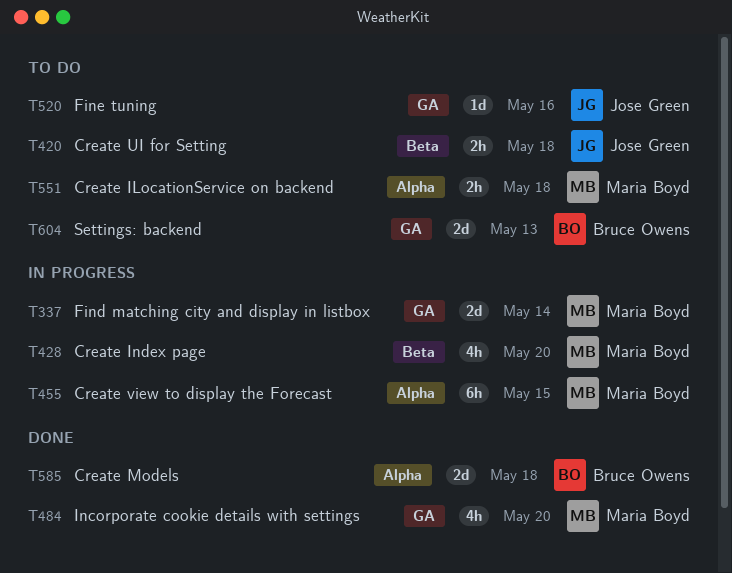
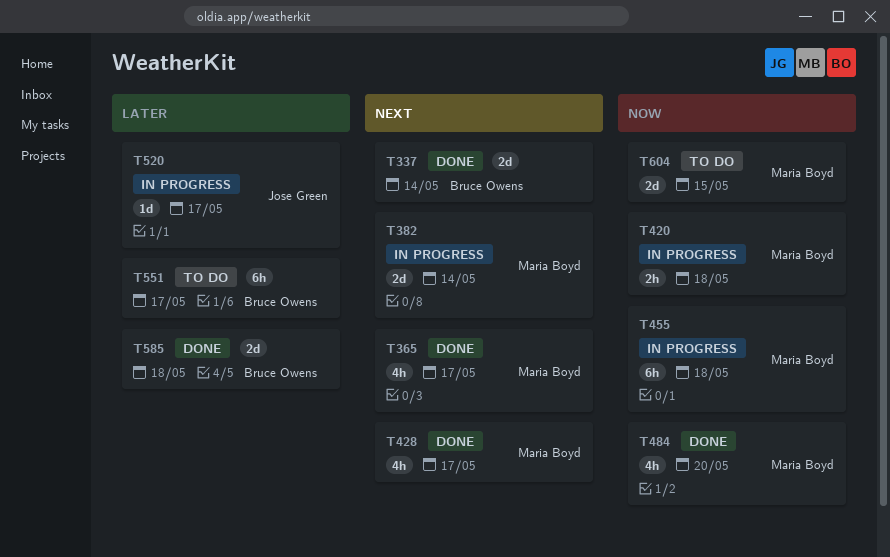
T337, status: In progress -> Done
T337, owner: Maria Boyd -> Bruce Owens
T365: none -> present
T382: none -> present
T420, status: To do -> In progress
T420, owner: Jose Green -> Maria Boyd
T428, status: In progress -> Done
T428, due: May 20 -> May 17
T455, due: May 15 -> May 18
T520, status: To do -> In progress
T520, due: May 16 -> May 17
T551, owner: Maria Boyd -> Bruce Owens
T551, estimate: 2h -> 6h
T551, due: May 18 -> May 17
T604, owner: Bruce Owens -> Maria Boyd
T604, due: May 13 -> May 15

